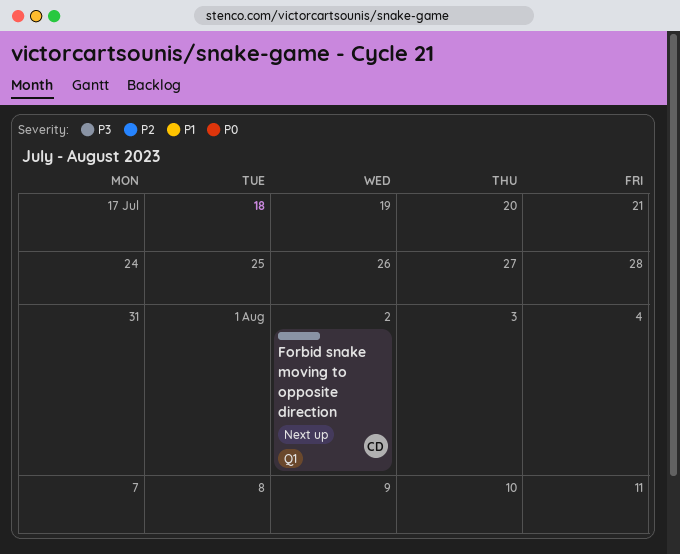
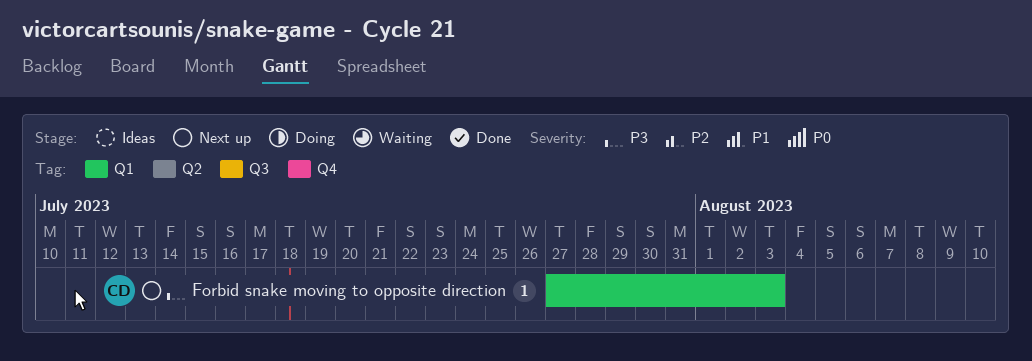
Forbid snake moving to opposite direction, due: Aug 2 -> Aug 3

